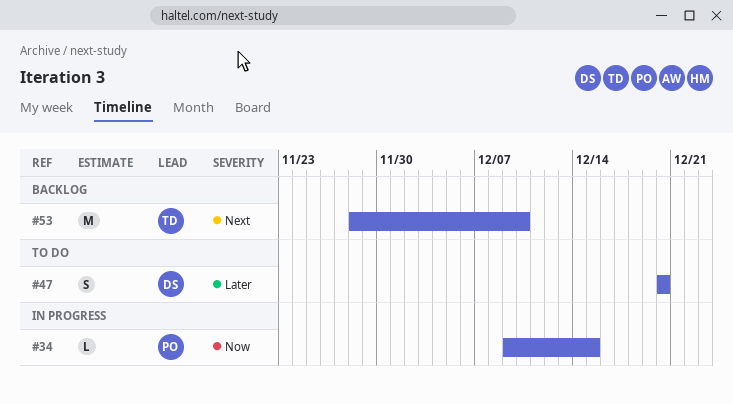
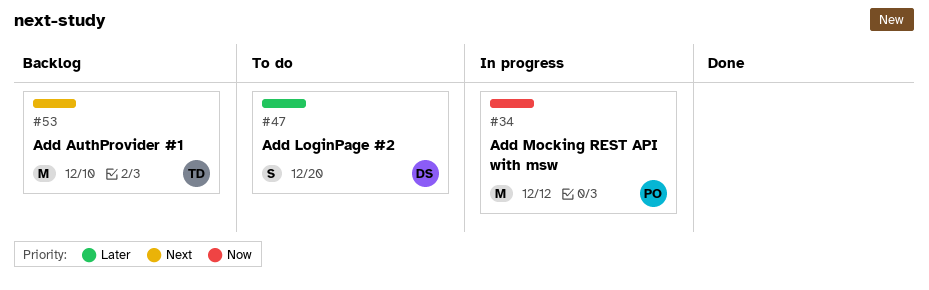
#34, estimate: L -> M
#34, due: Dec 15 -> Dec 12

